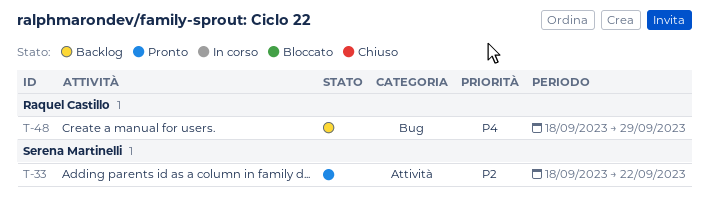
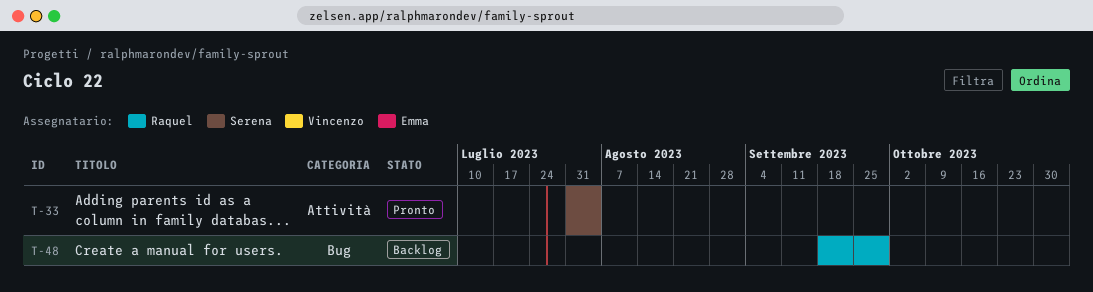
T-33, start: Sep 18 -> Jul 31
T-33, due: Sep 22 -> Aug 4

